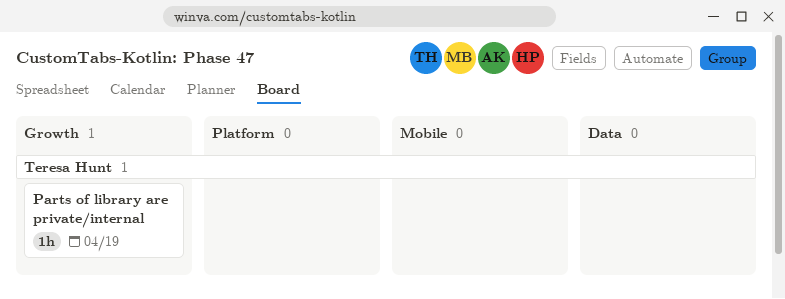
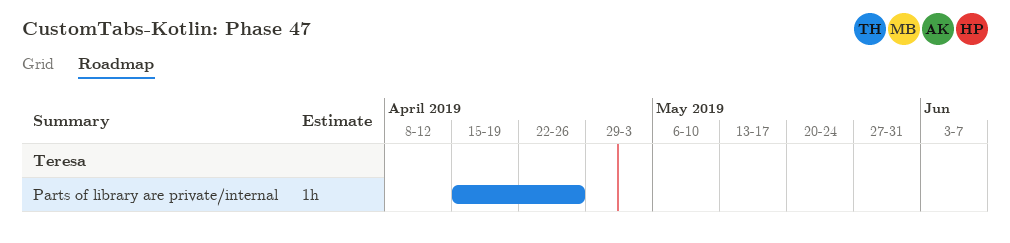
Parts of library are private/internal, due: Apr 19 -> Apr 26

